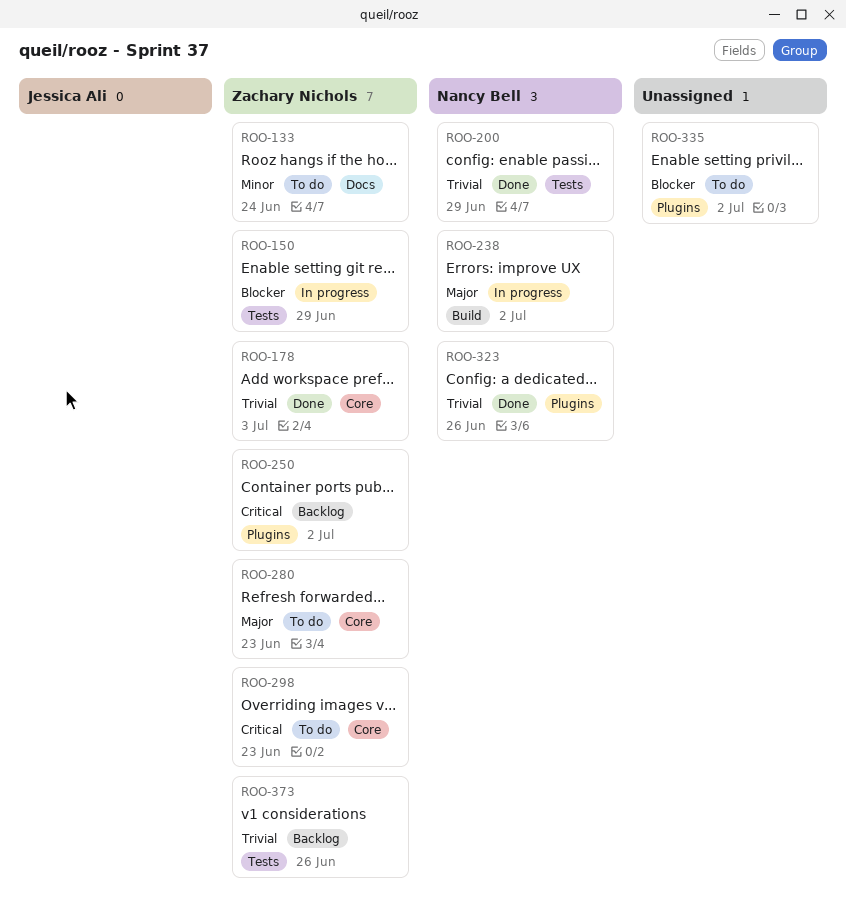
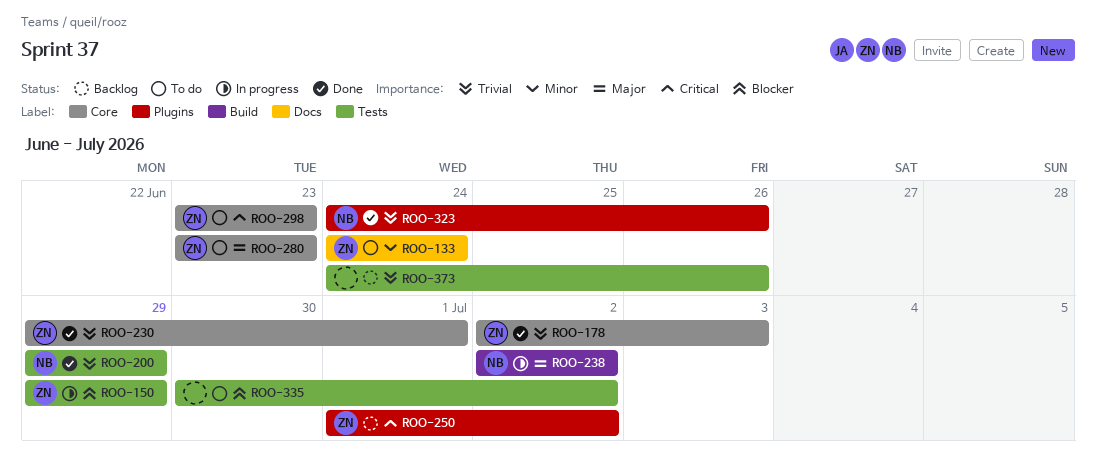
ROO-230: none -> present
ROO-335, label: Plugins -> Tests
ROO-373, owner: Zachary Nichols -> none

